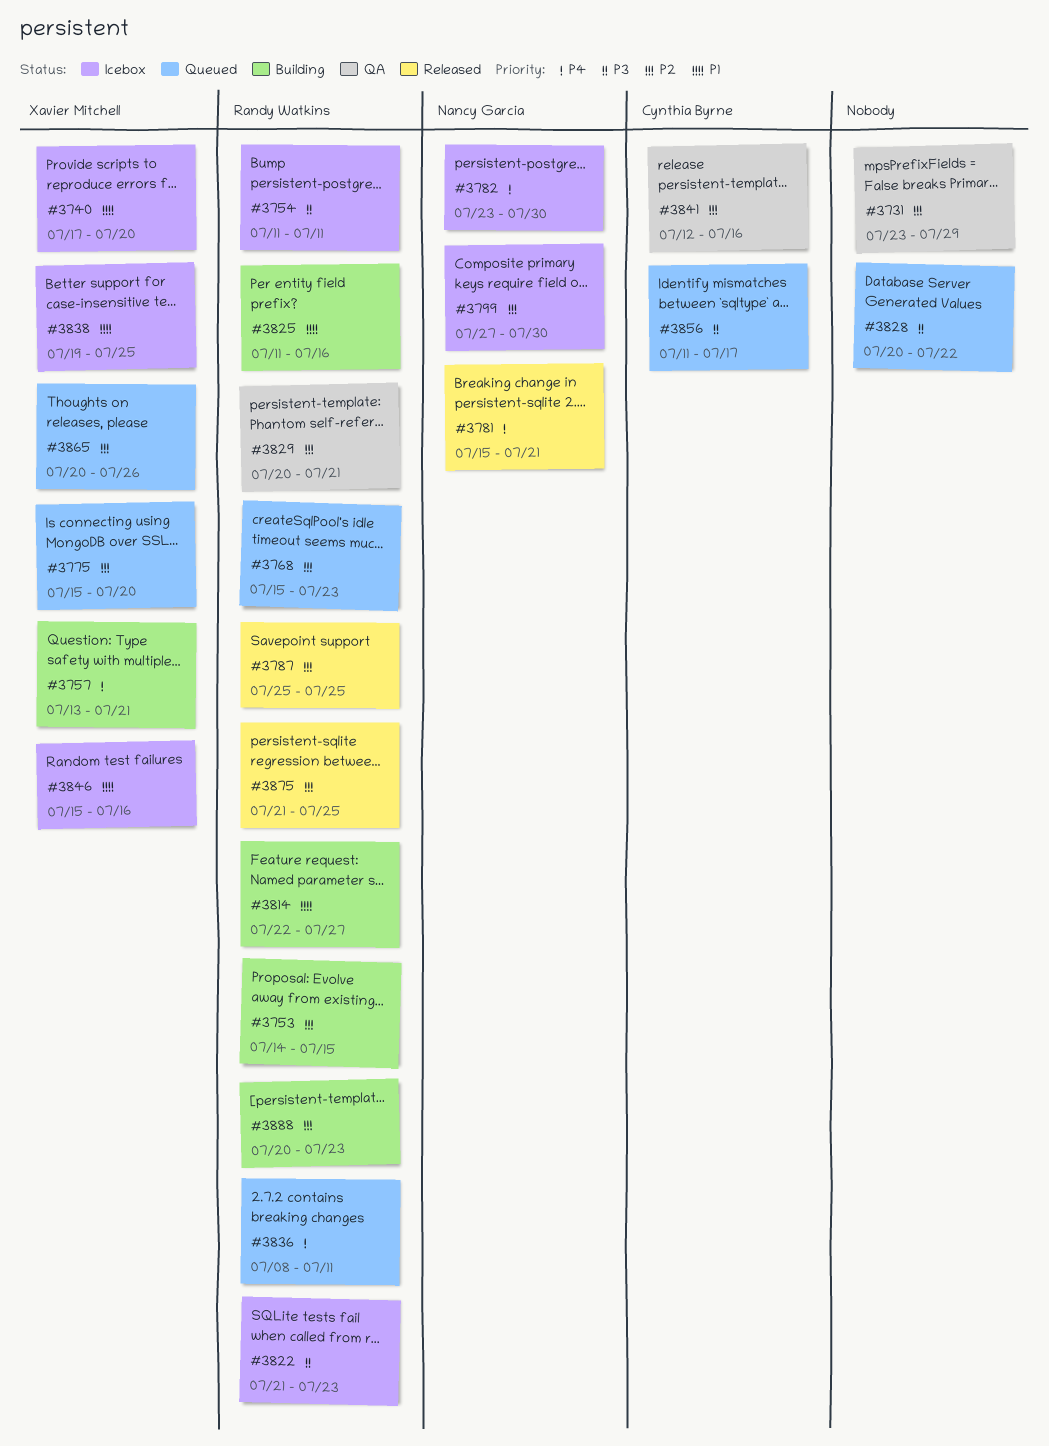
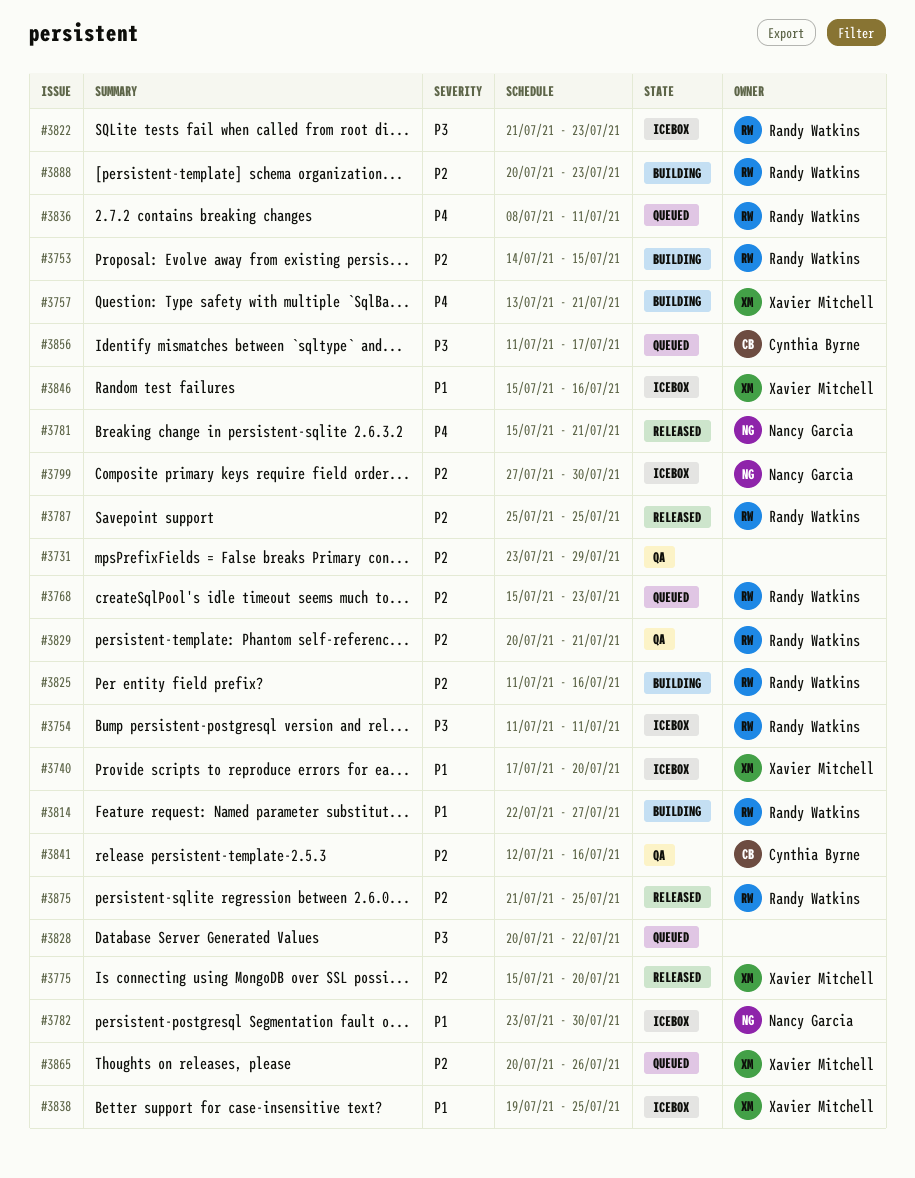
#3775, status: Queued -> Released
#3782, priority: P4 -> P1
#3825, priority: P1 -> P2

